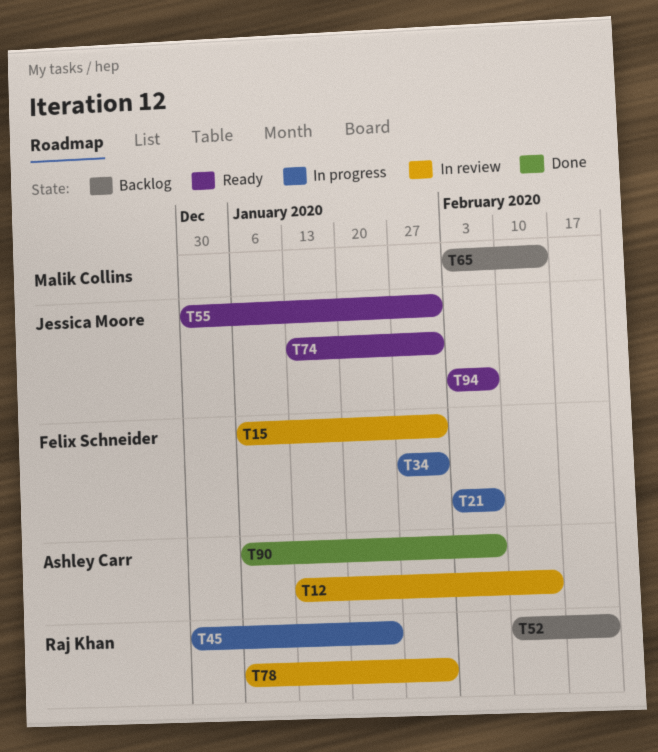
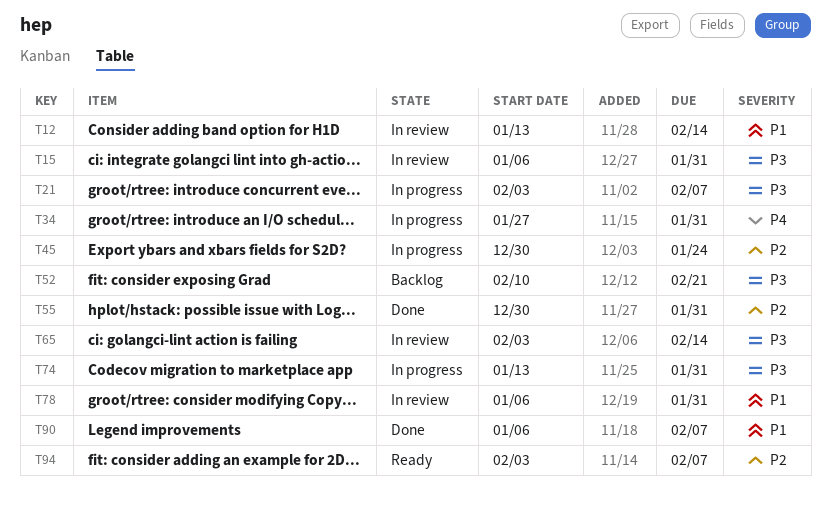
T55, status: Ready -> Done
T65, status: Backlog -> In review
T74, status: Ready -> In progress

